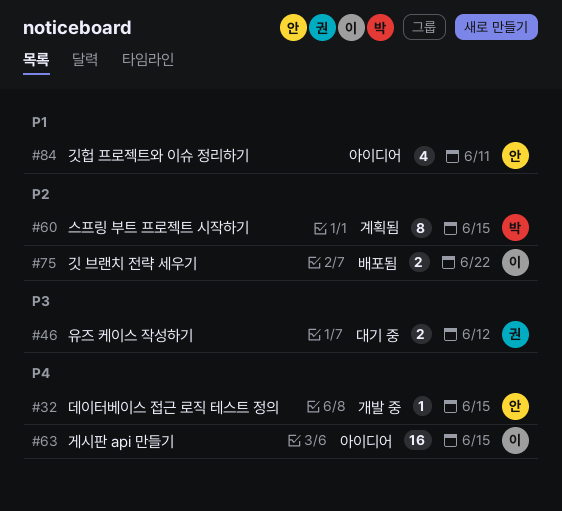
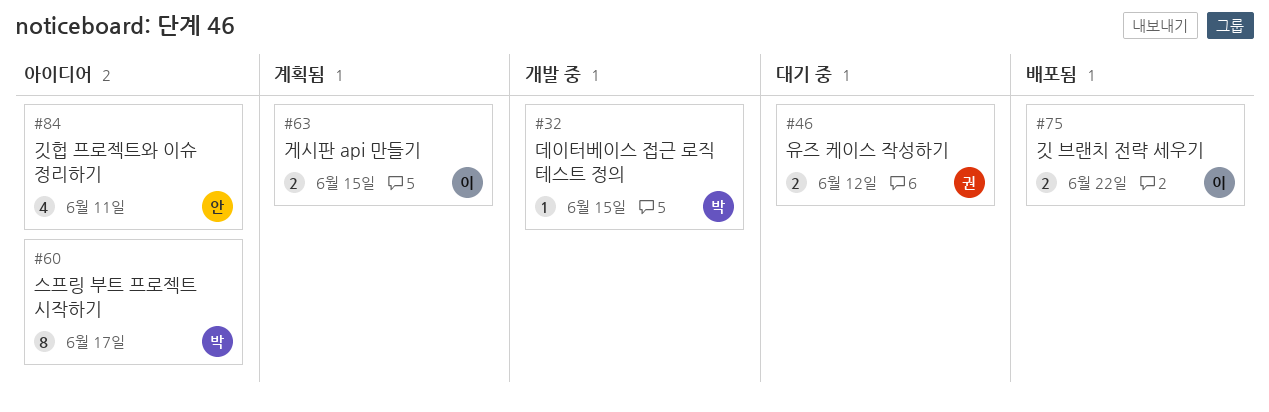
#32, owner: 안 -> 박
#60, status: 계획됨 -> 아이디어
#60, due: Jun 15 -> Jun 17
#63, status: 아이디어 -> 계획됨
#63, estimate: 16 -> 2

